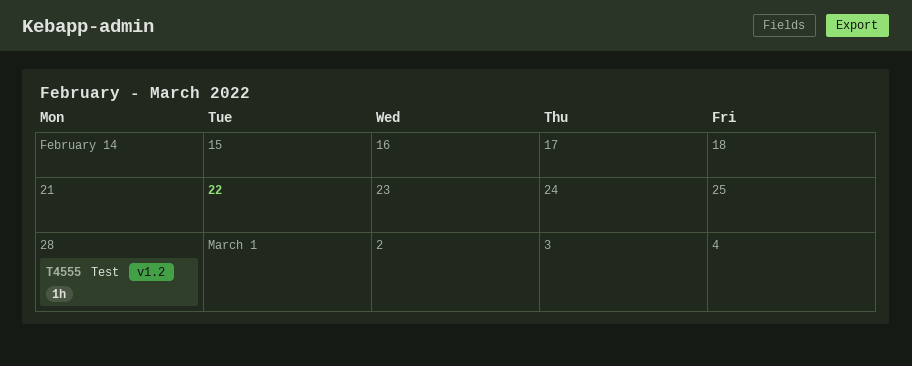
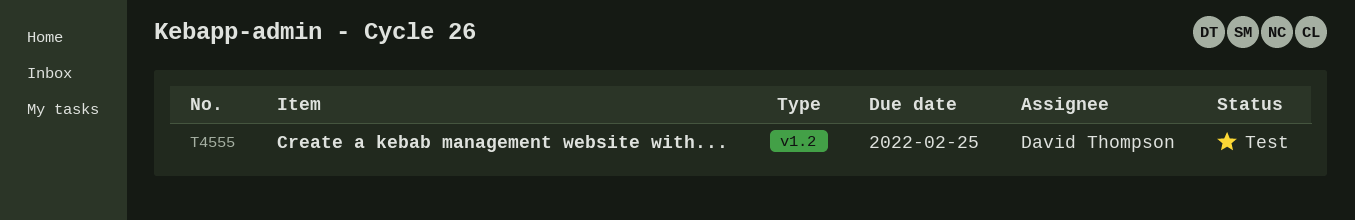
T4555, due: Feb 28 -> Feb 25

